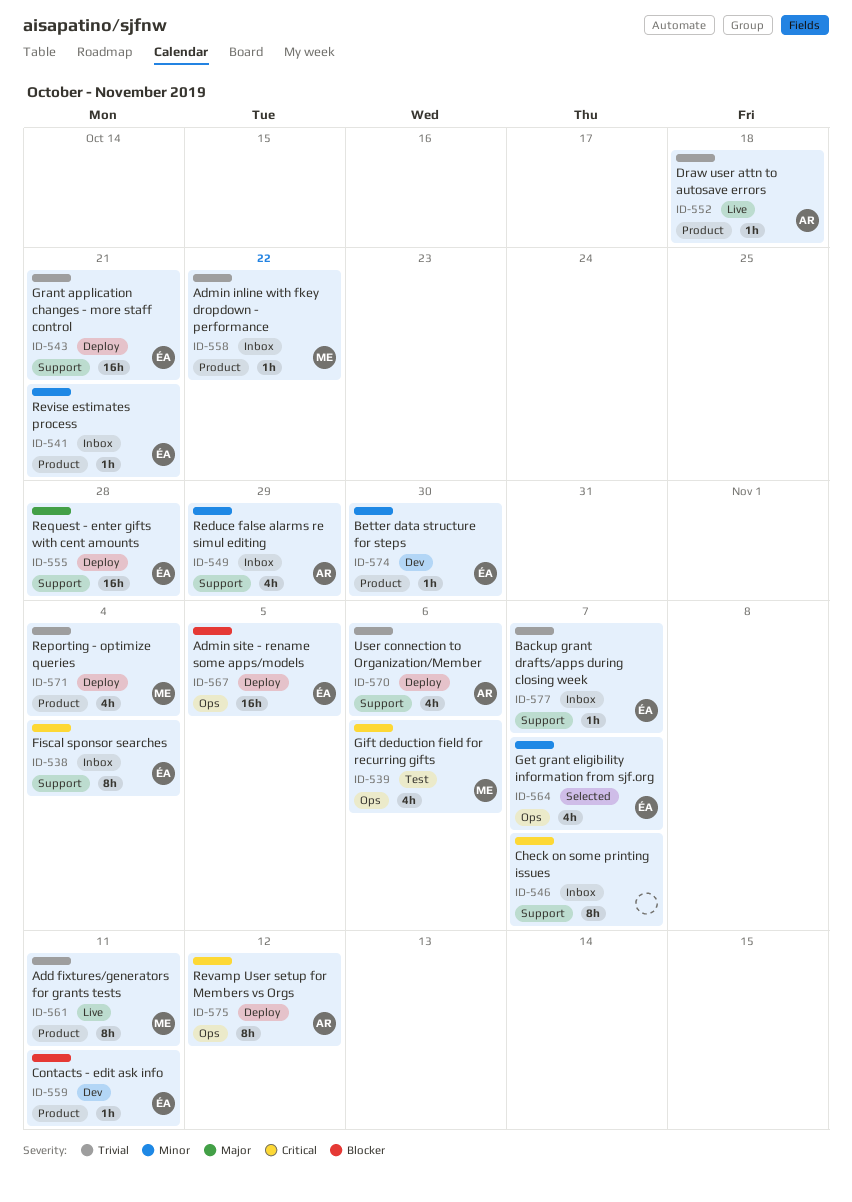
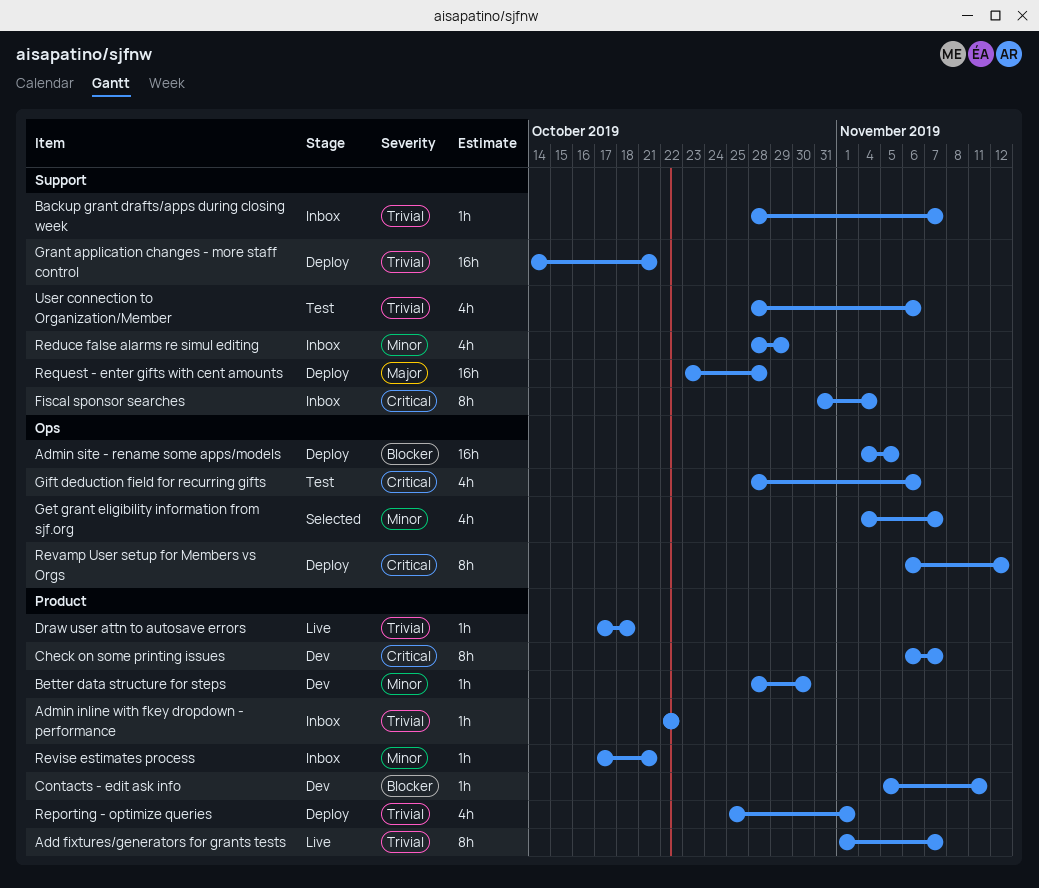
Add fixtures/generators for grants tests, due: Nov 11 -> Nov 7
Check on some printing issues, status: Inbox -> Dev
Check on some printing issues, label: Support -> Product
Reporting - optimize queries, due: Nov 4 -> Nov 1
User connection to Organization/Member, status: Deploy -> Test

